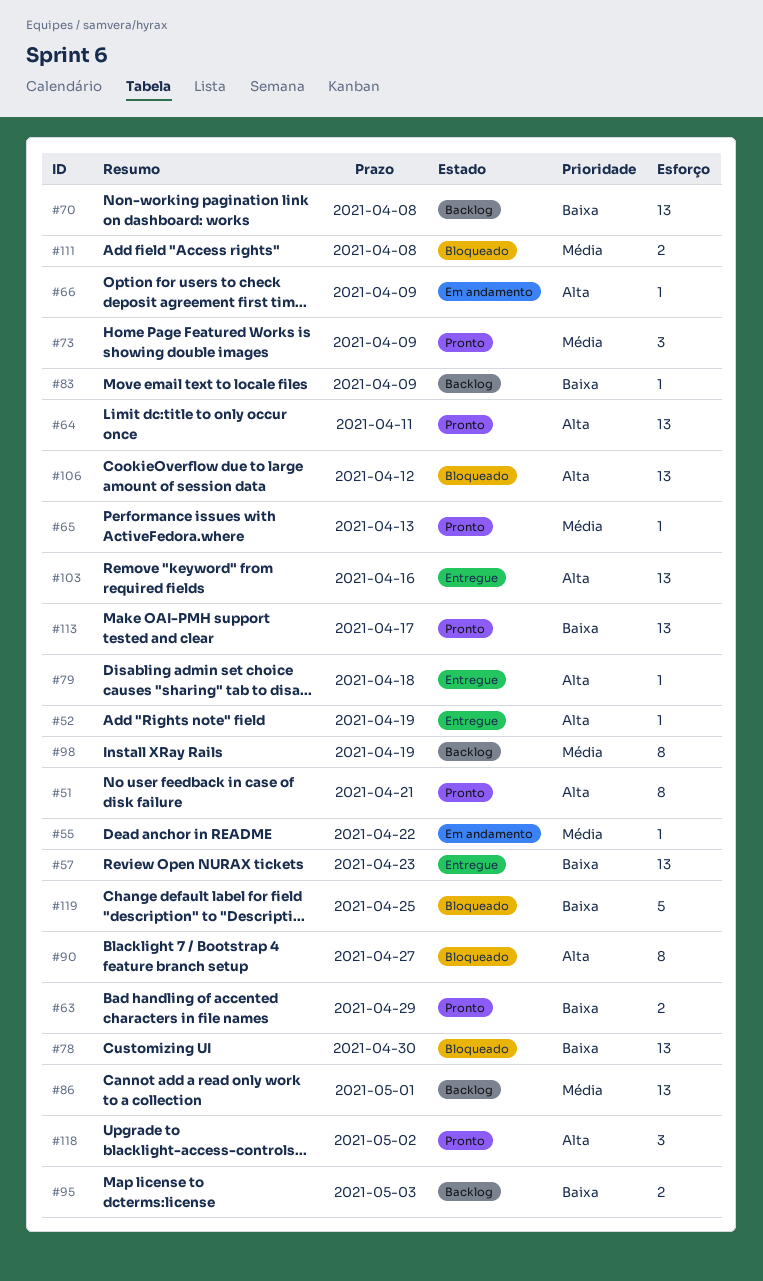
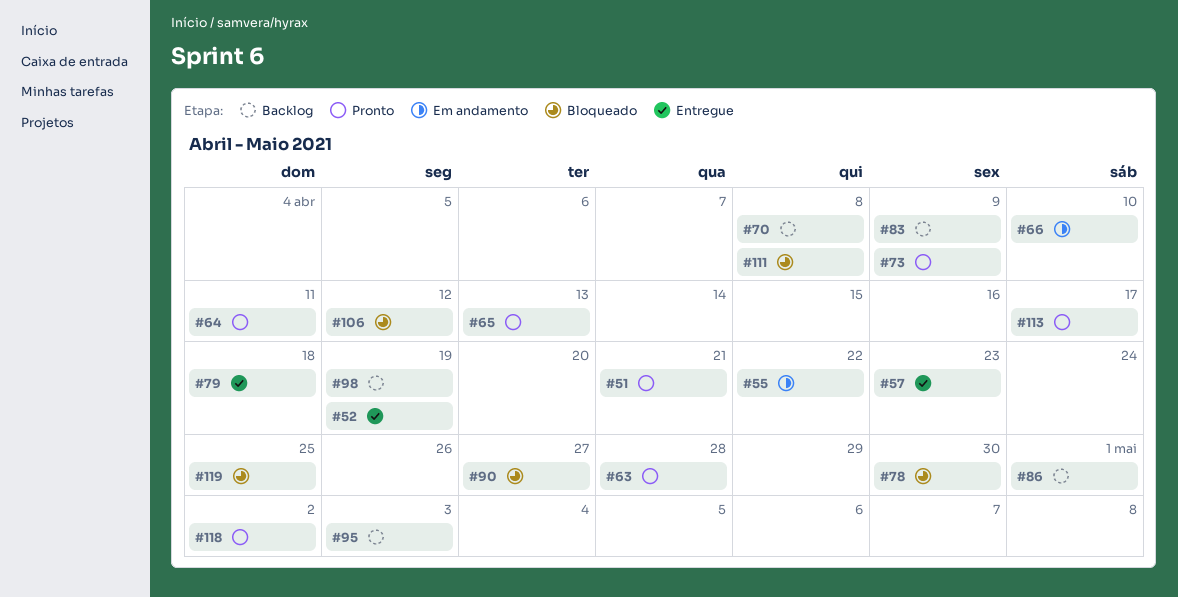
#63, due: Apr 29 -> Apr 28
#66, due: Apr 9 -> Apr 10
#103: present -> none

